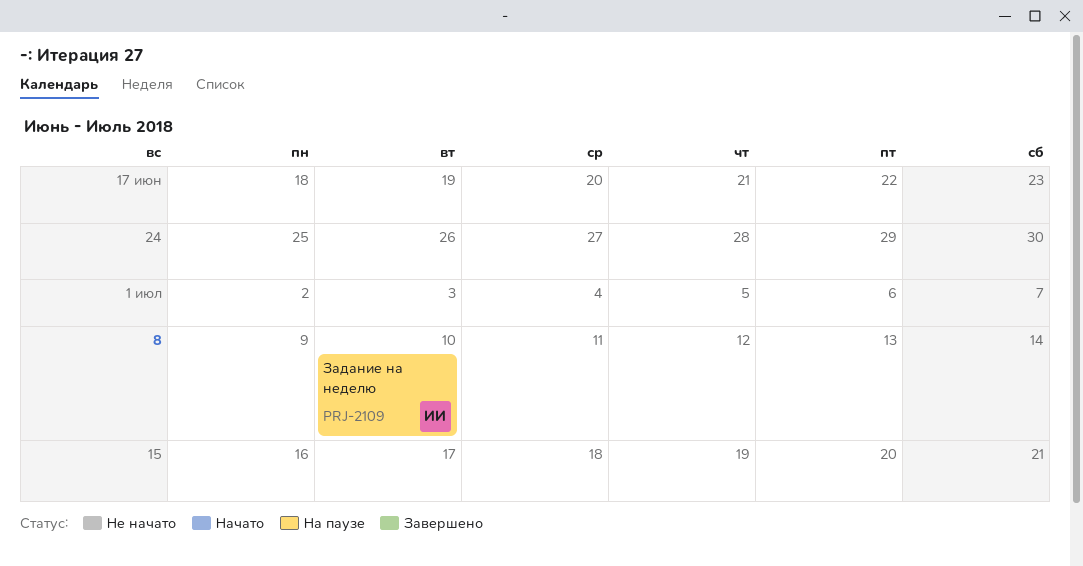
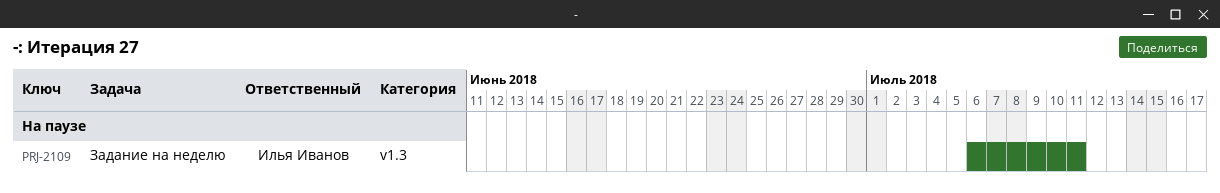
PRJ-2109, due: Jul 10 -> Jul 11

